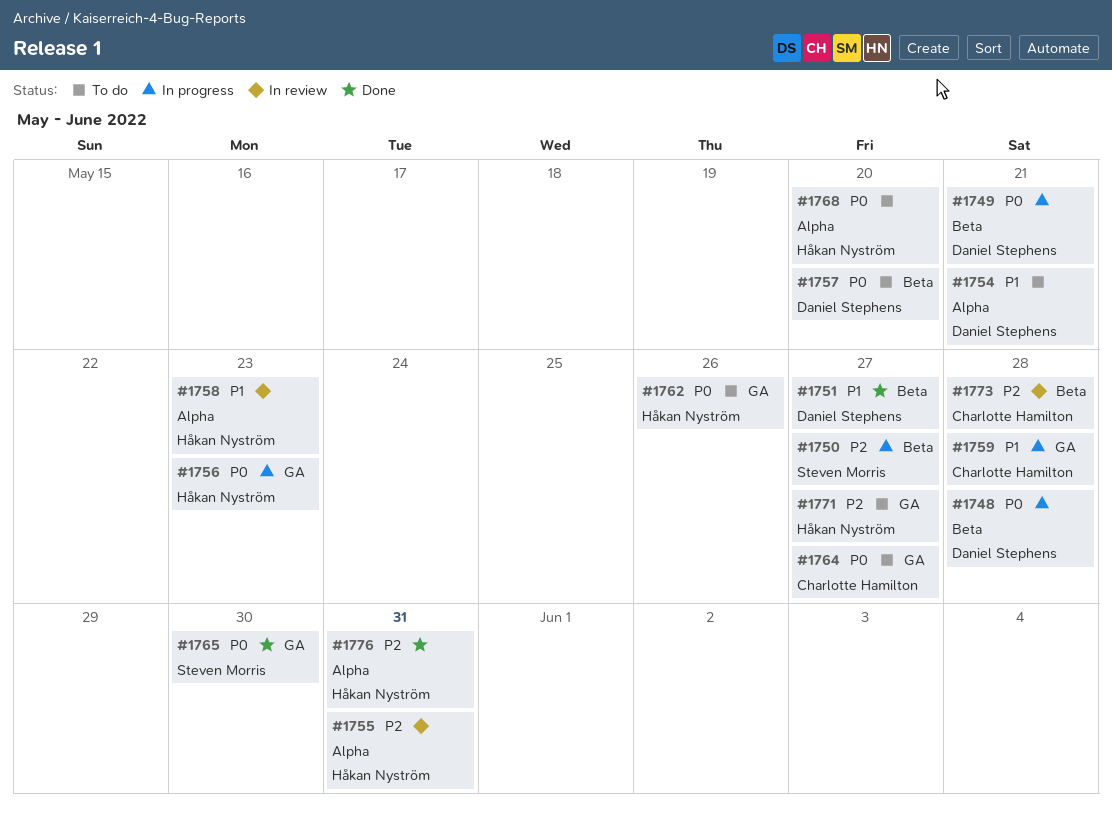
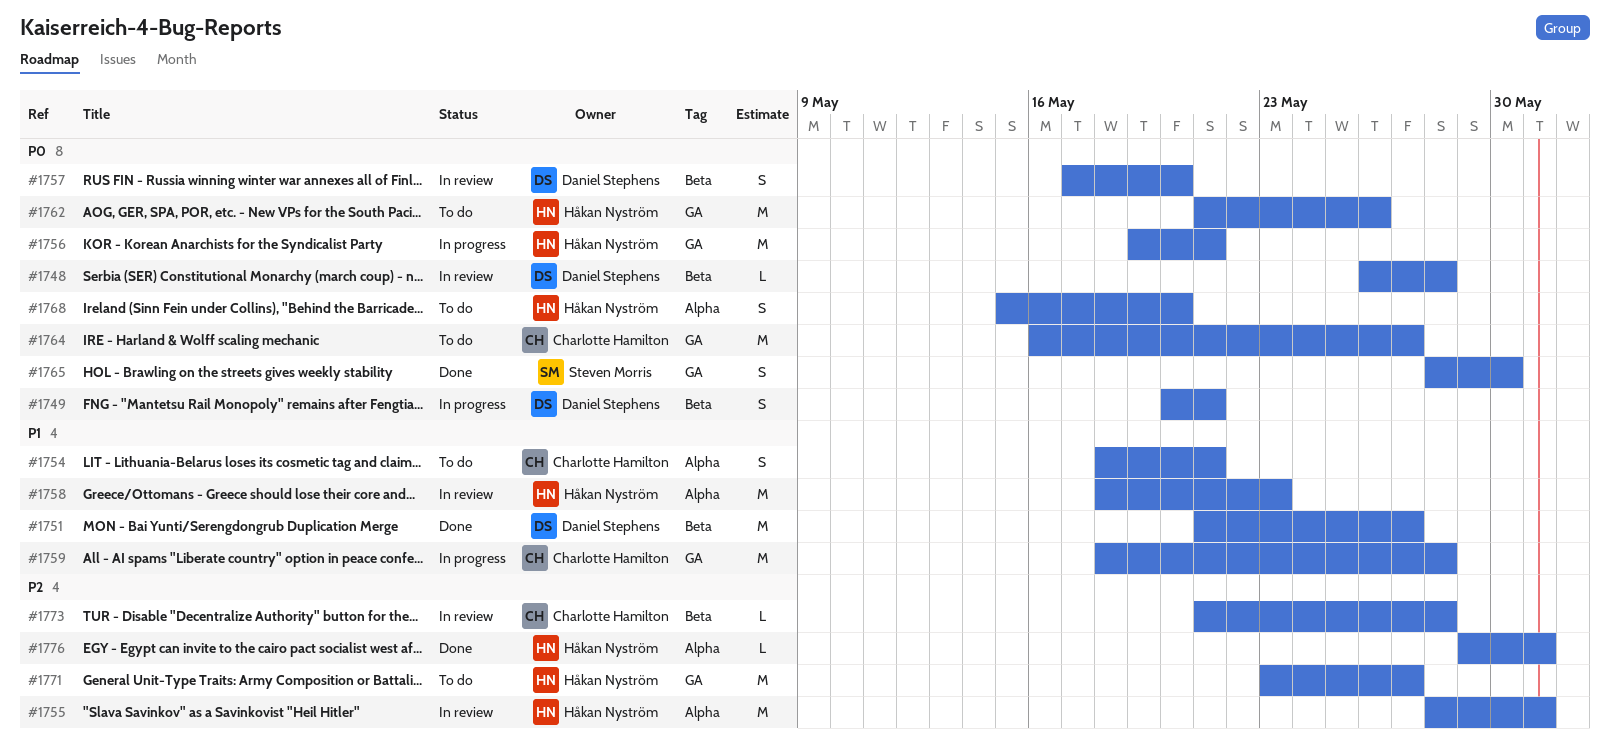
#1748, status: In progress -> In review
#1750: present -> none
#1754, owner: Daniel Stephens -> Charlotte Hamilton
#1756, due: May 23 -> May 21
#1757, status: To do -> In review

